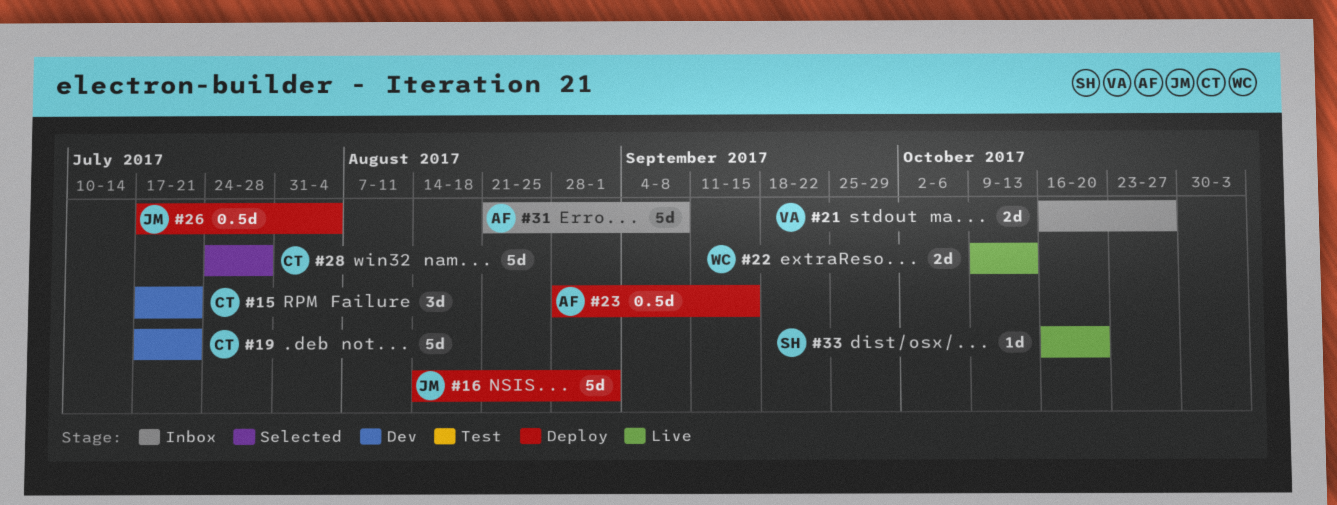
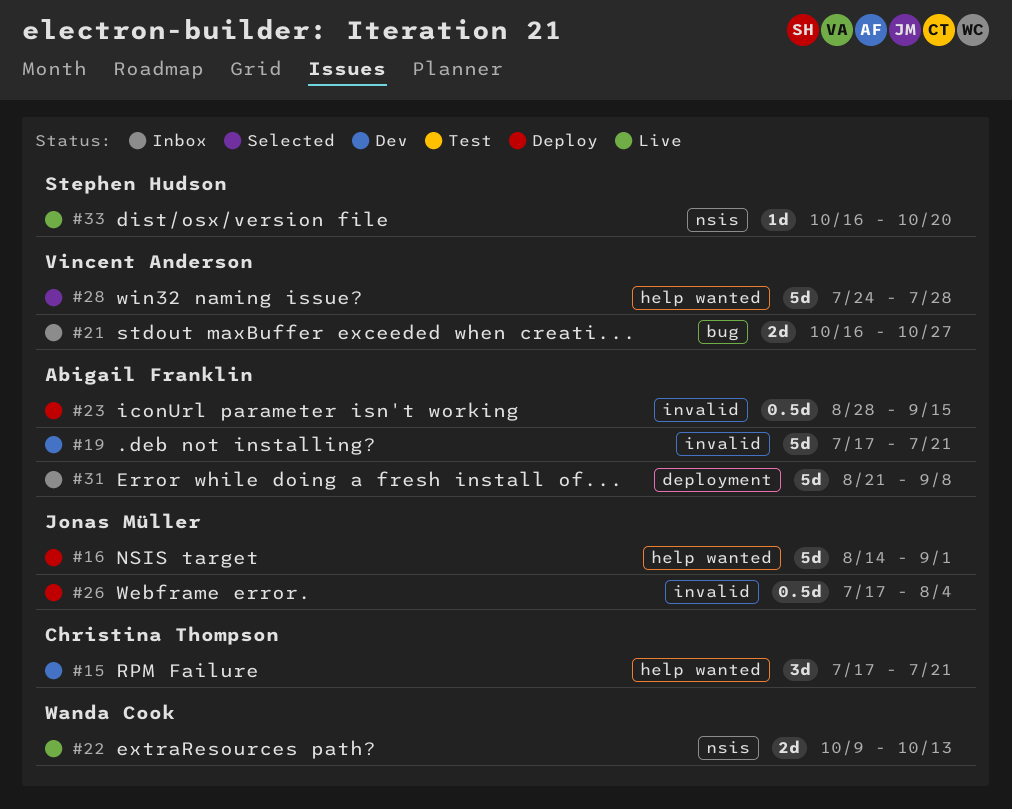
#19, owner: Christina Thompson -> Abigail Franklin
#28, owner: Christina Thompson -> Vincent Anderson

